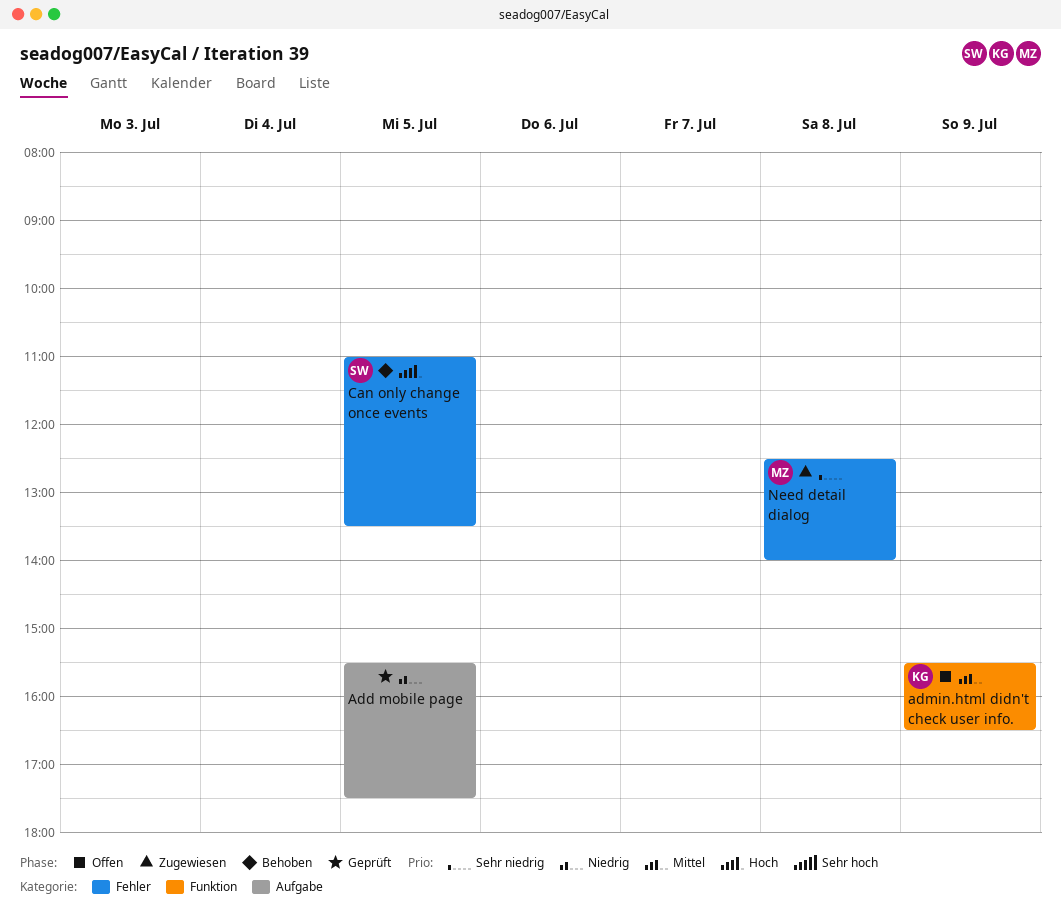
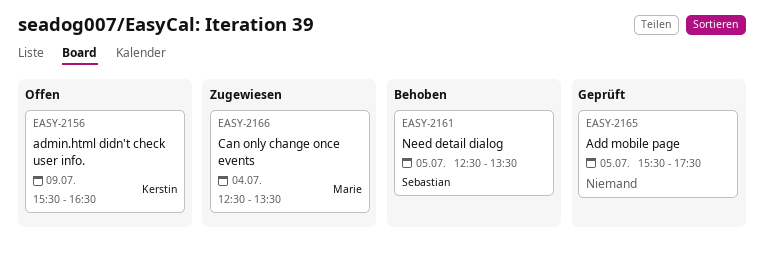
Can only change once events, status: Behoben -> Zugewiesen
Can only change once events, owner: Sebastian -> Marie
Can only change once events, day: Jul 5 -> Jul 4
Can only change once events, begins: 11:00 -> 12:30
Need detail dialog, status: Zugewiesen -> Behoben
Need detail dialog, owner: Marie -> Sebastian
Need detail dialog, day: Jul 8 -> Jul 5
Need detail dialog, ends: 14:00 -> 13:30

